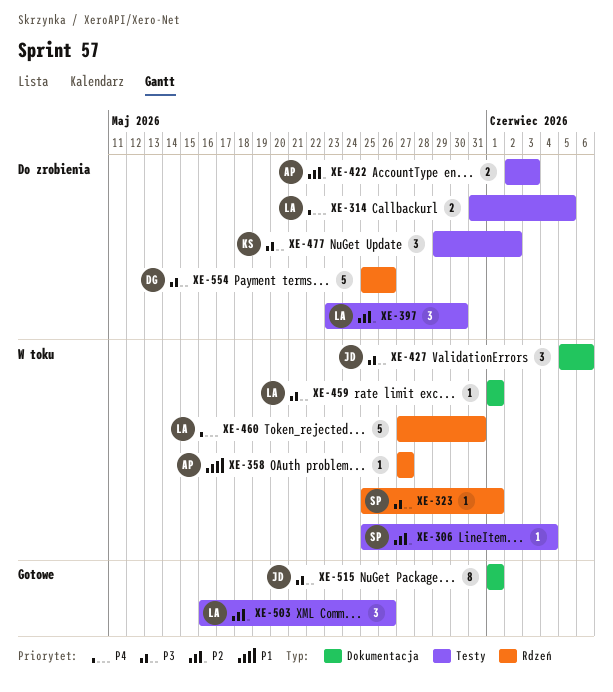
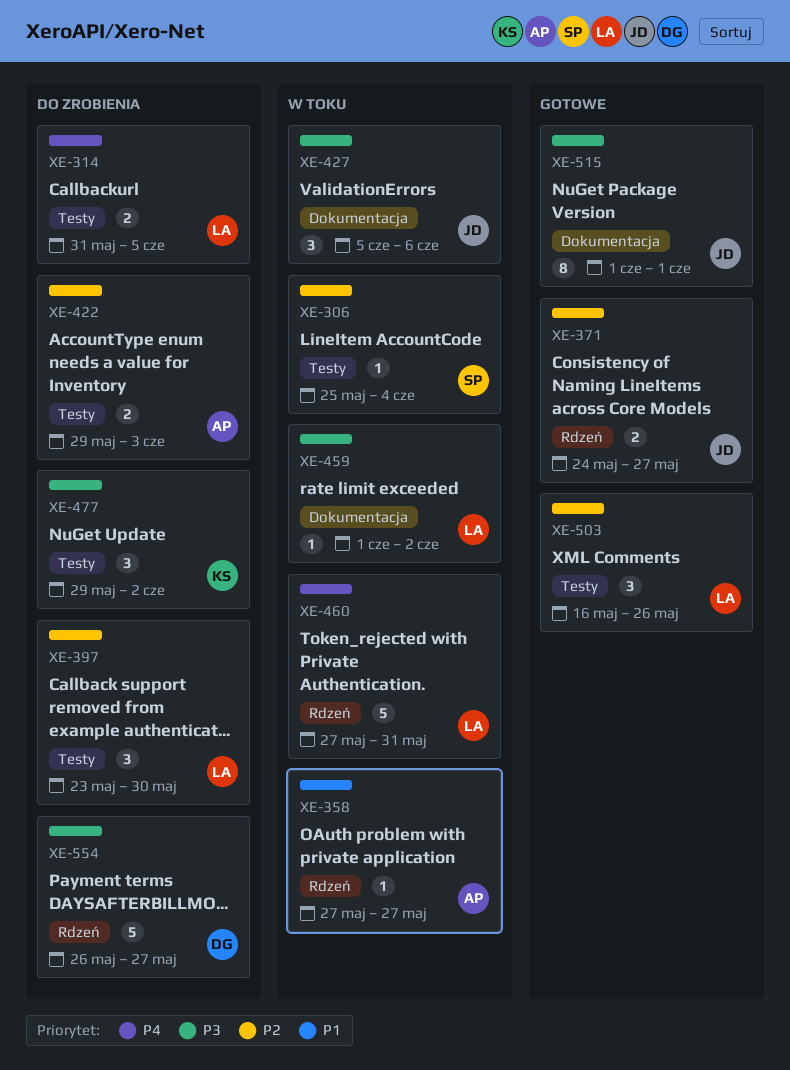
XE-323: present -> none
XE-371: none -> present
XE-422, start: Jun 2 -> May 29
XE-459, due: Jun 1 -> Jun 2
XE-554, start: May 25 -> May 26
XE-554, due: May 26 -> May 27

